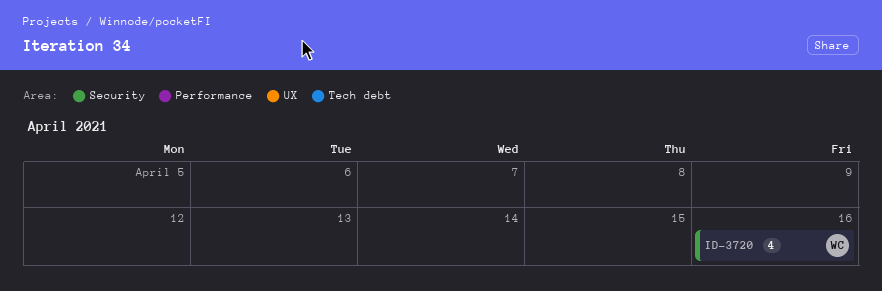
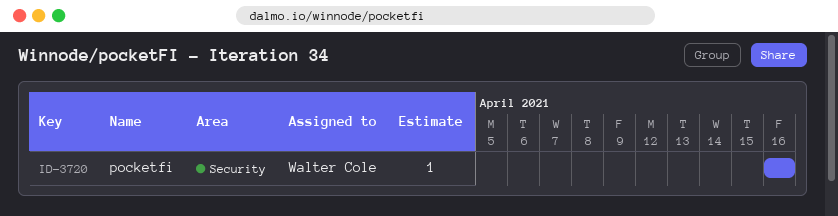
ID-3720, estimate: 4 -> 1

